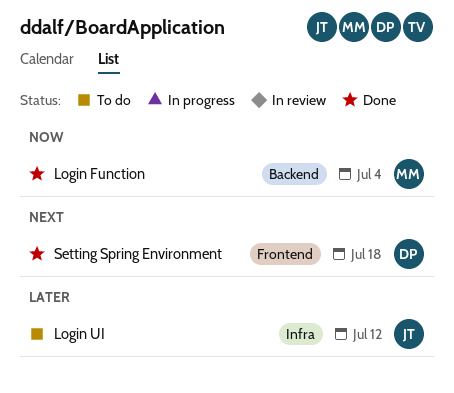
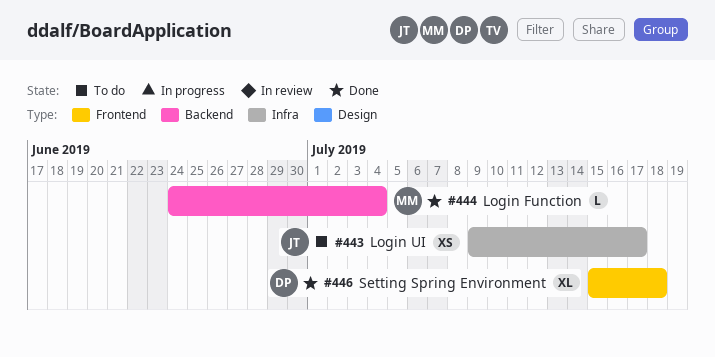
Login UI, due: Jul 12 -> Jul 17

